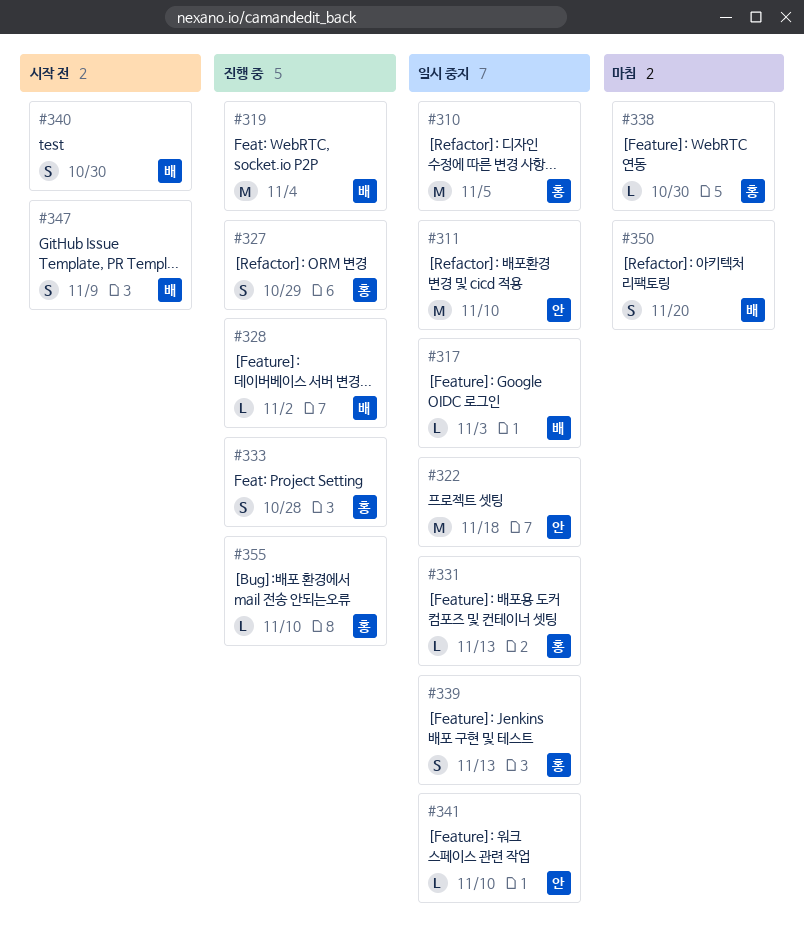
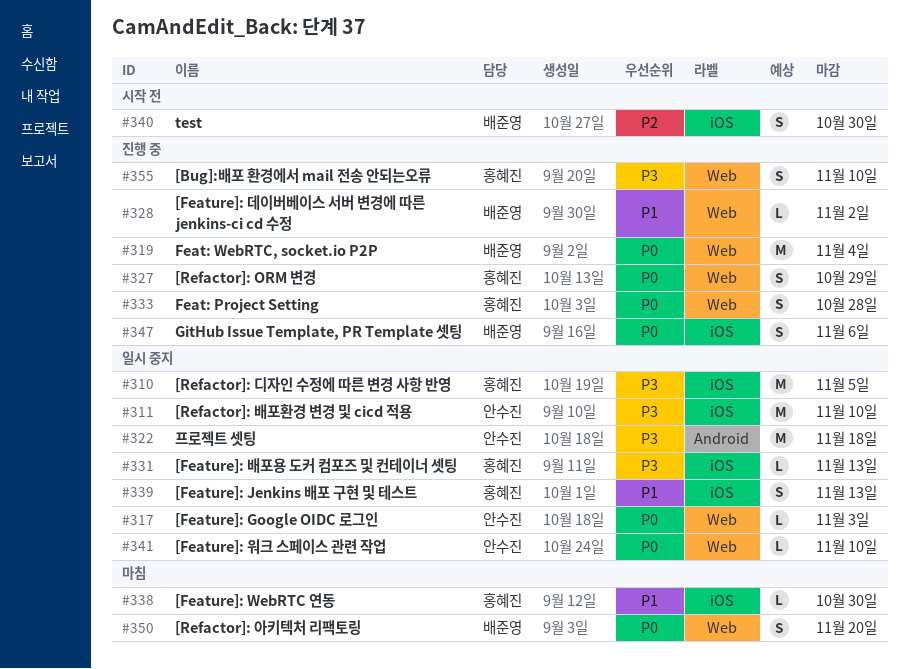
#317, owner: 배준영 -> 안수진
#347, status: 시작 전 -> 진행 중
#347, due: Nov 9 -> Nov 6
#355, estimate: L -> S

